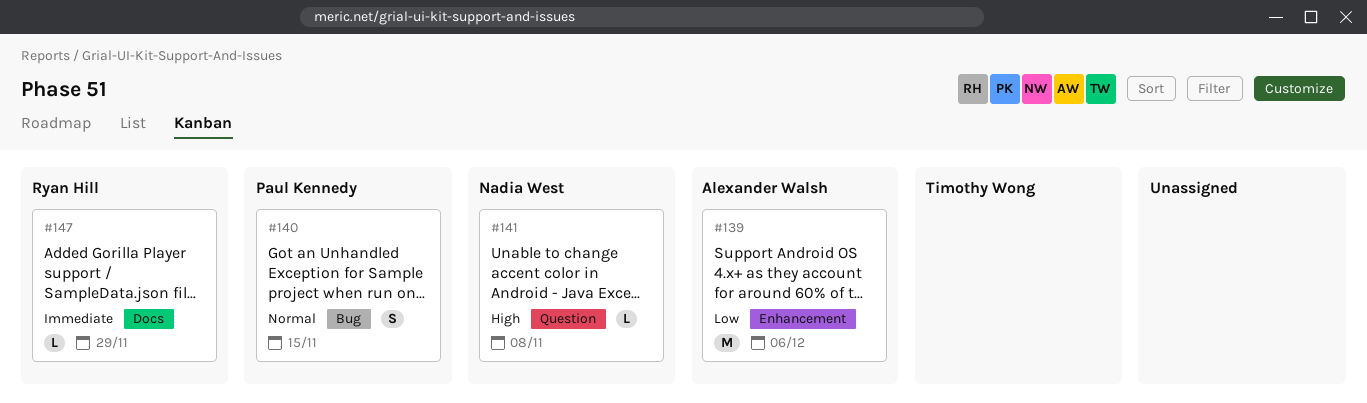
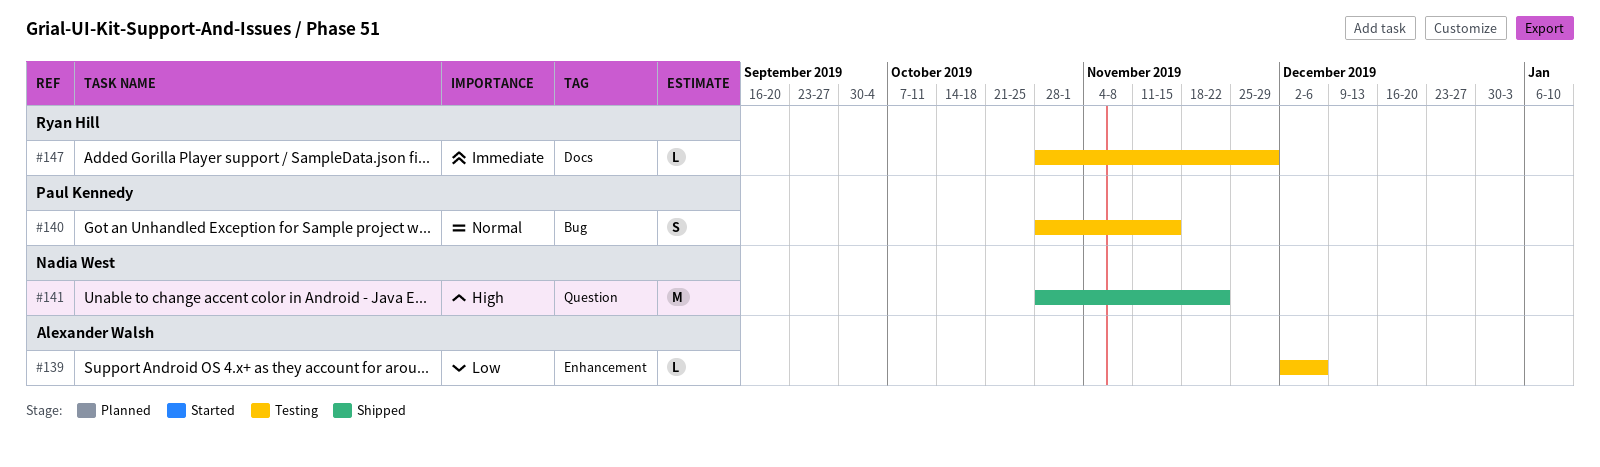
#139, estimate: M -> L
#141, estimate: L -> M
#141, due: Nov 8 -> Nov 22

